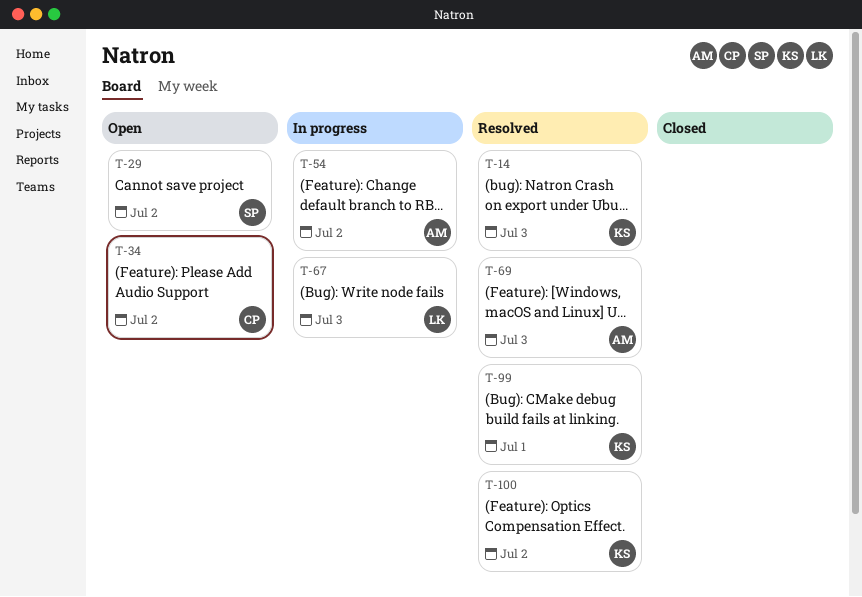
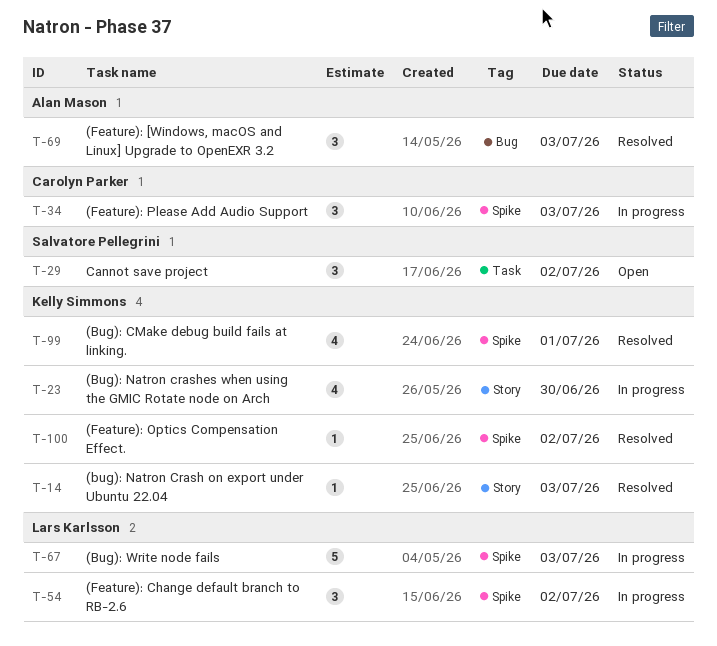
T-23: none -> present
T-34, status: Open -> In progress
T-34, due: Jul 2 -> Jul 3
T-54, owner: Alan Mason -> Lars Karlsson

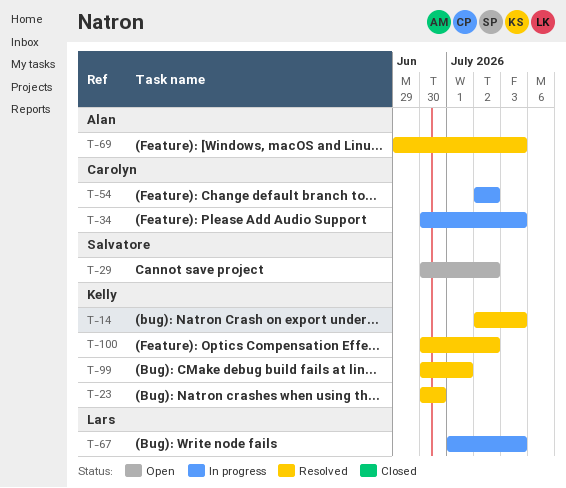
T-23, status: In progress -> Resolved
T-54, owner: Lars Karlsson -> Carolyn Parker

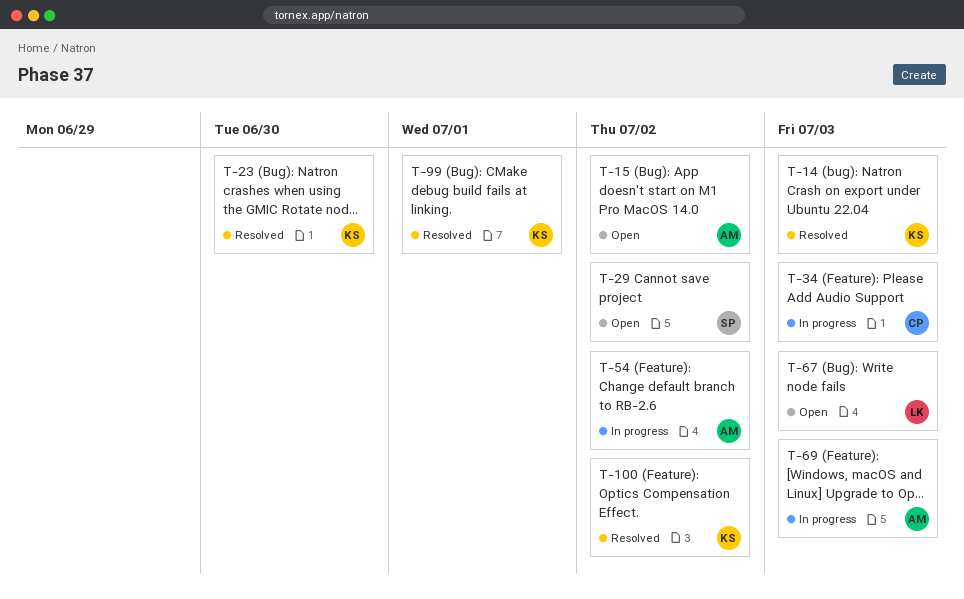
T-15: none -> present
T-54, owner: Carolyn -> Alan
T-67, status: In progress -> Open
T-69, status: Resolved -> In progress

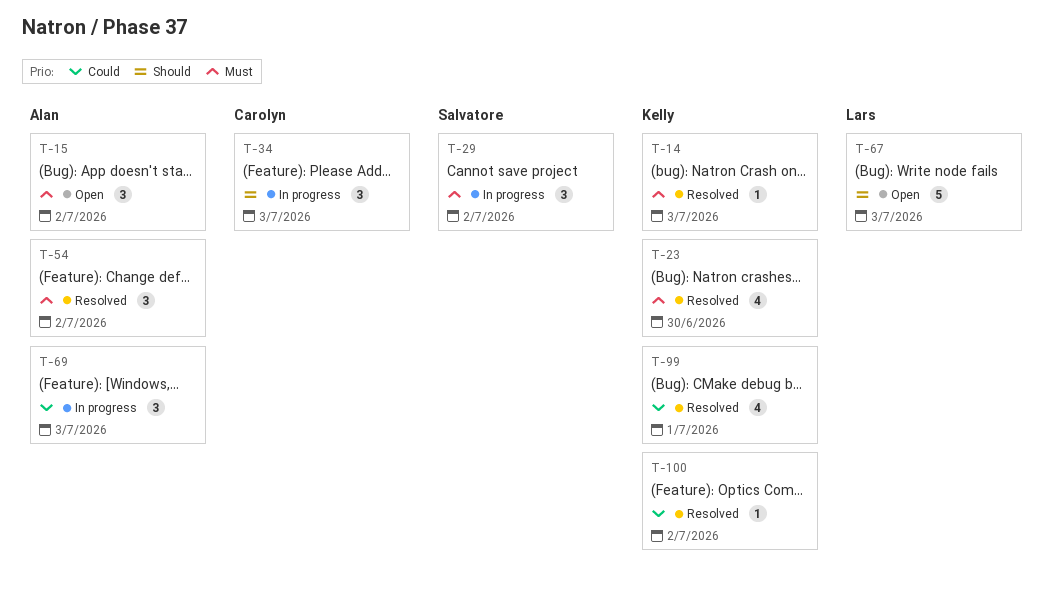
T-29, status: Open -> In progress
T-54, status: In progress -> Resolved

